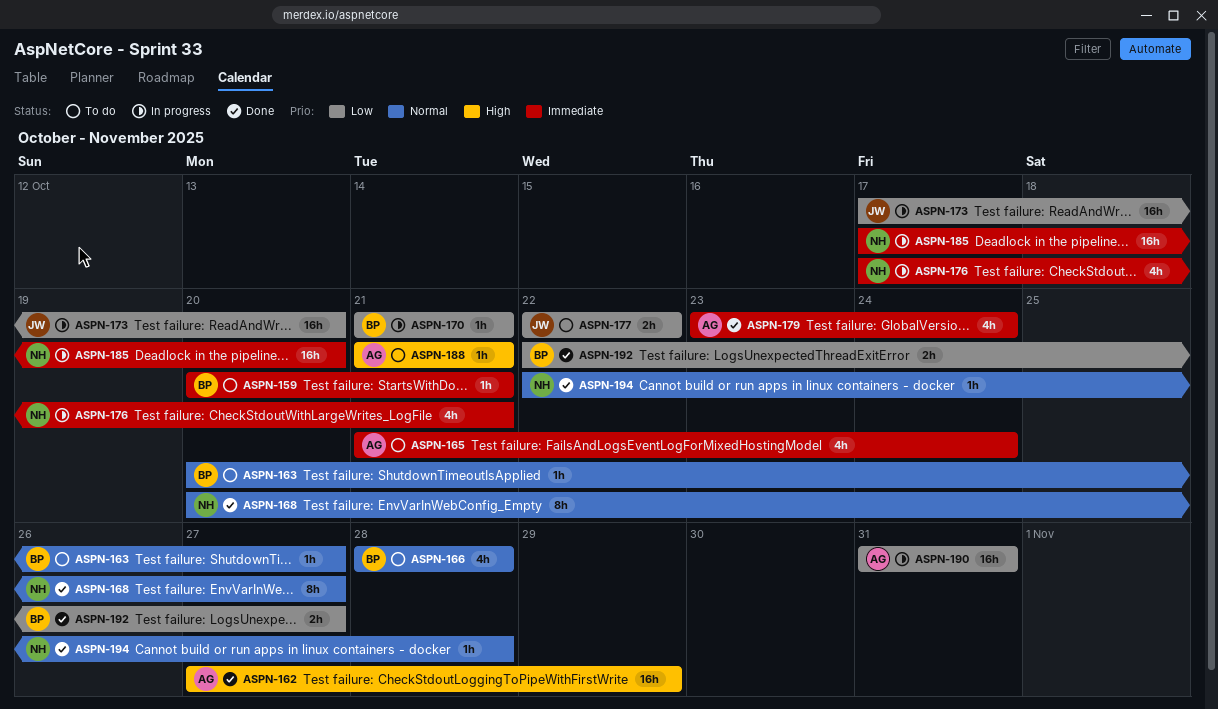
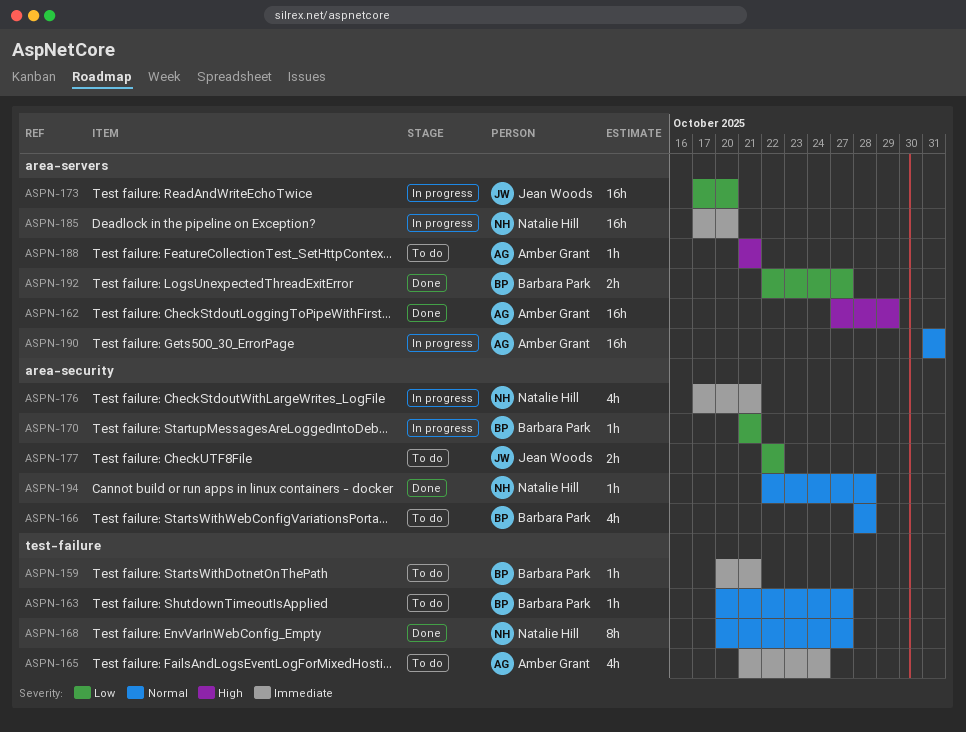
ASPN-179: present -> none
ASPN-190, priority: Low -> Normal

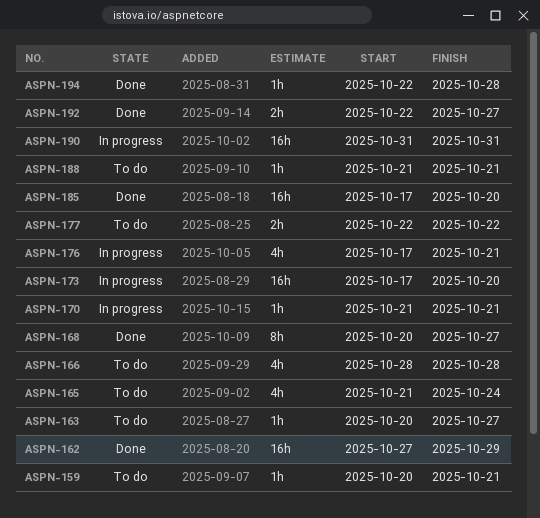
ASPN-185, status: In progress -> Done

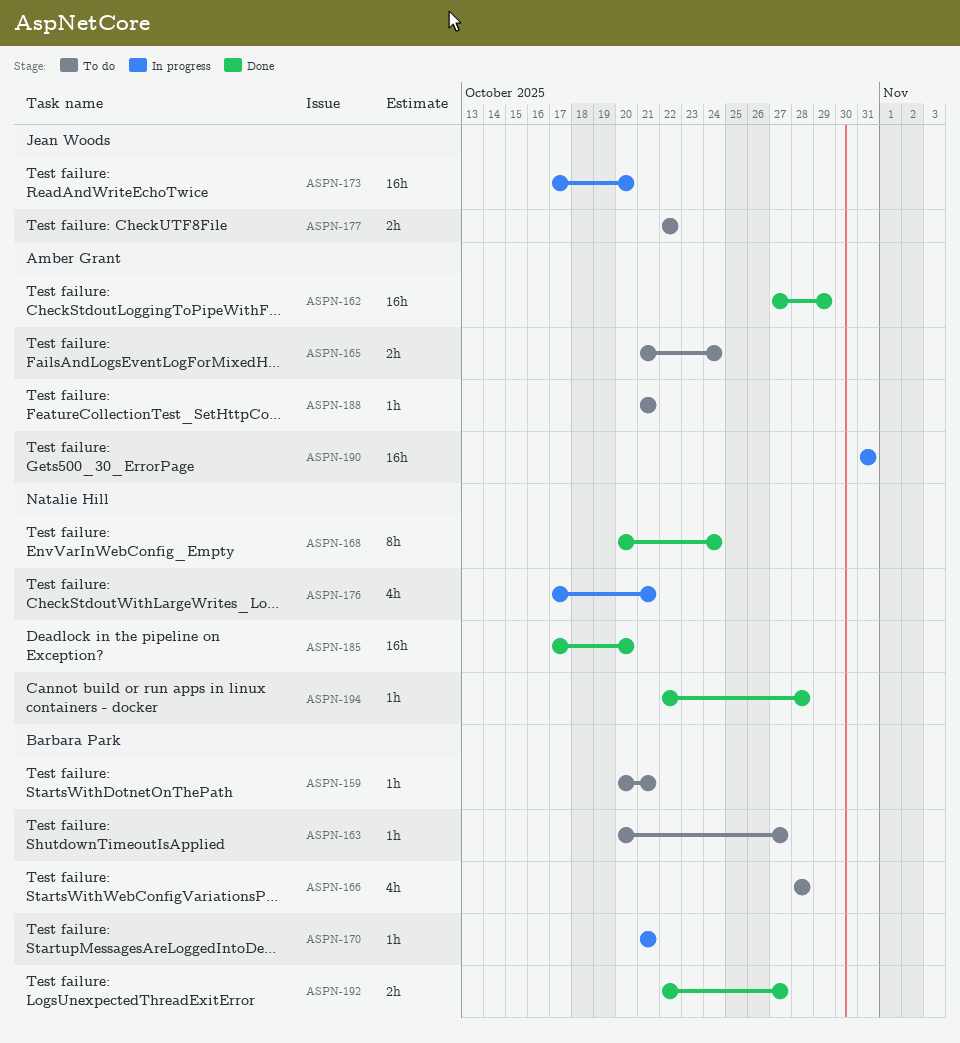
ASPN-165, estimate: 4h -> 2h
ASPN-168, due: Oct 27 -> Oct 24

